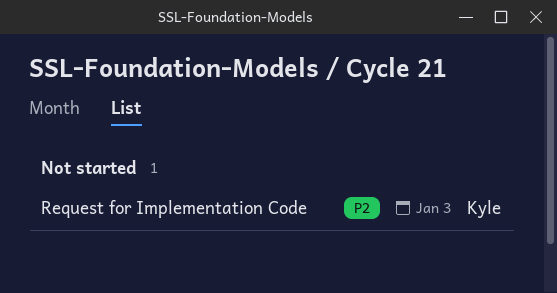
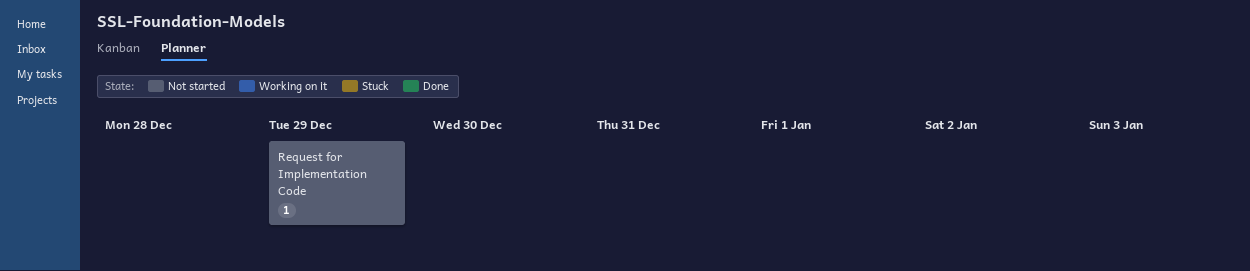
Request for Implementation Code, due: Jan 3 -> Dec 29

